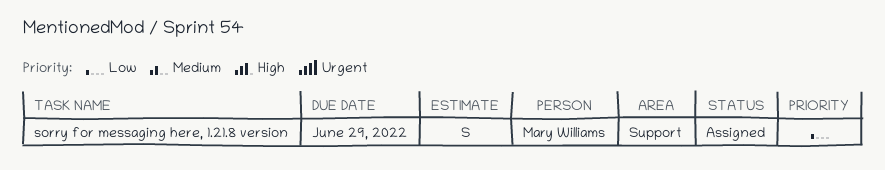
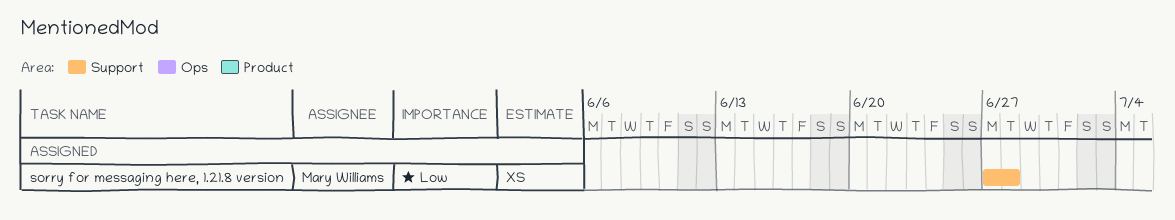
sorry for messaging here, 1.21.8 version, estimate: S -> XS
sorry for messaging here, 1.21.8 version, due: Jun 29 -> Jun 28

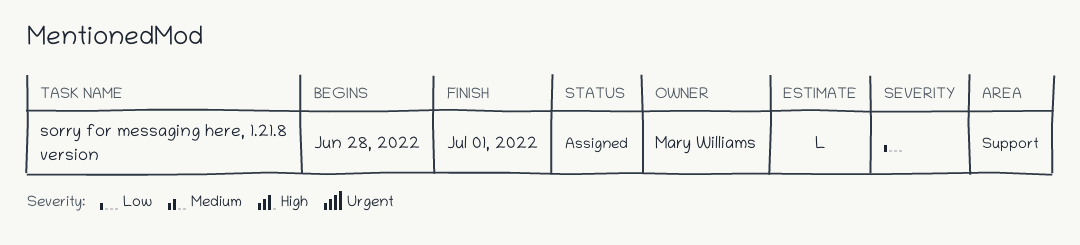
sorry for messaging here, 1.21.8 version, estimate: XS -> L
sorry for messaging here, 1.21.8 version, start: Jun 27 -> Jun 28
sorry for messaging here, 1.21.8 version, due: Jun 28 -> Jul 1

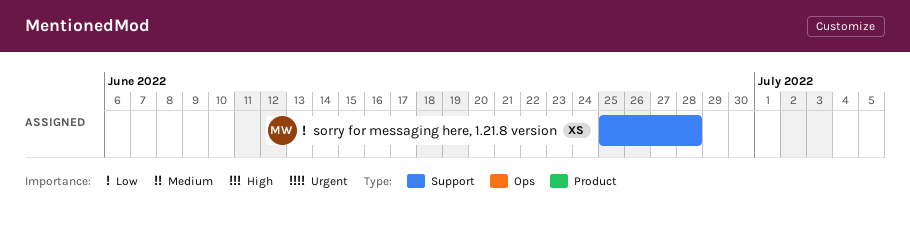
sorry for messaging here, 1.21.8 version, estimate: L -> XS
sorry for messaging here, 1.21.8 version, start: Jun 28 -> Jun 25
sorry for messaging here, 1.21.8 version, due: Jul 1 -> Jun 28

